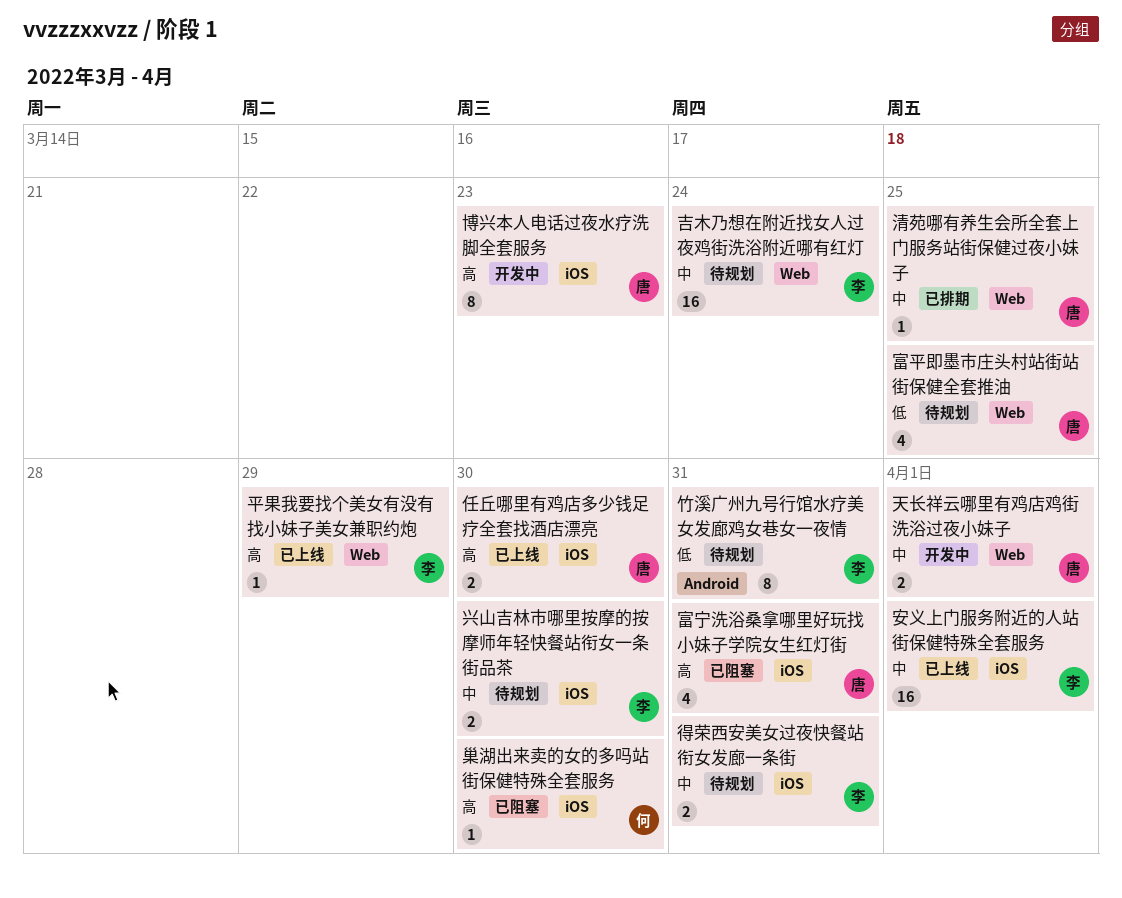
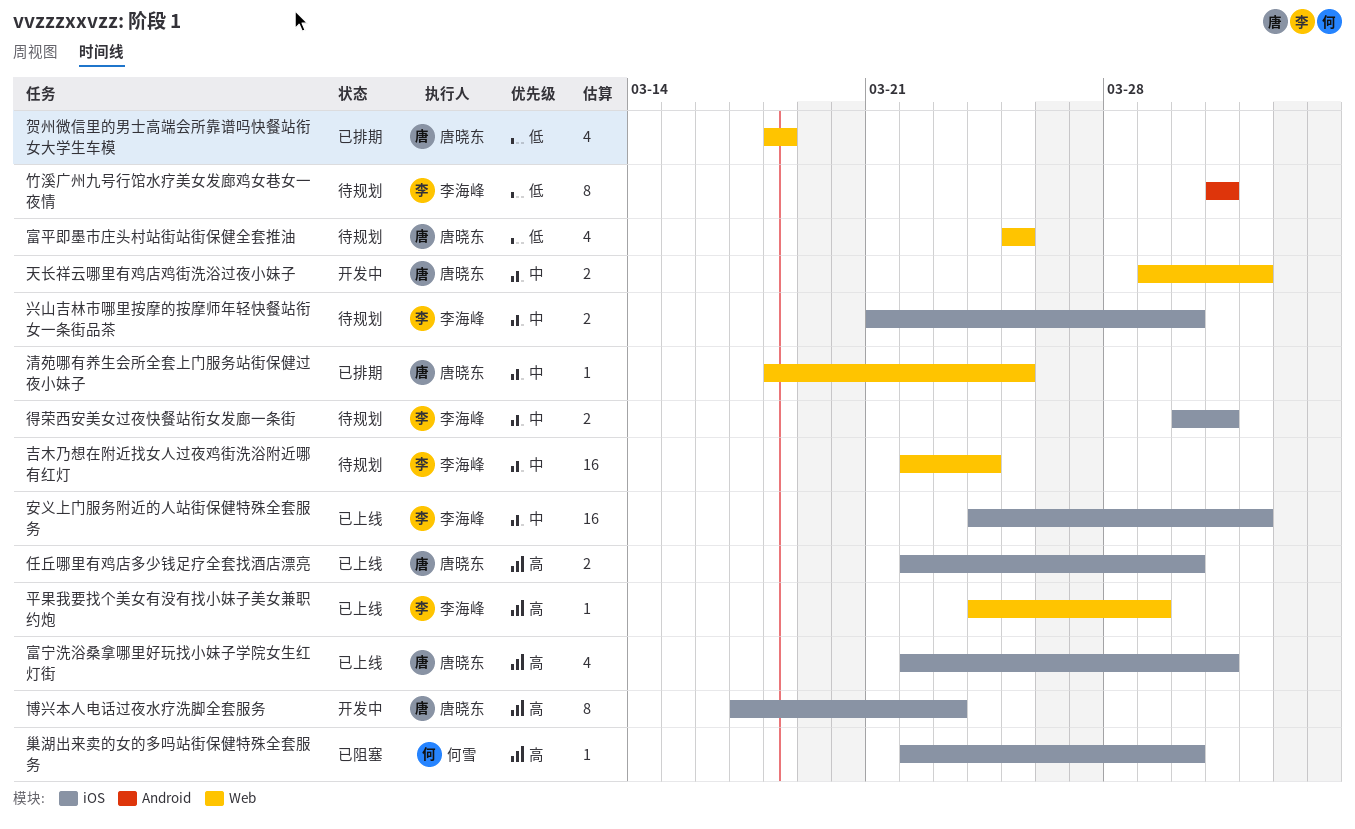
富宁洗浴桑拿哪里好玩找小妹子学院女生红灯街, status: 已阻塞 -> 已上线
贺州微信里的男士高端会所靠谱吗快餐站衔女大学生车模: none -> present

